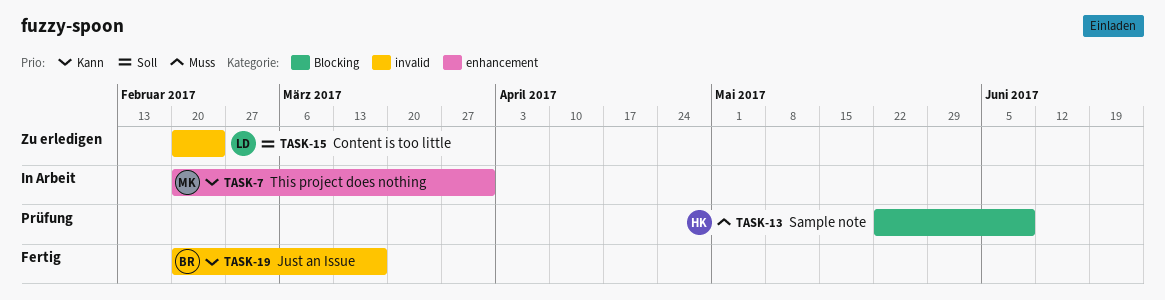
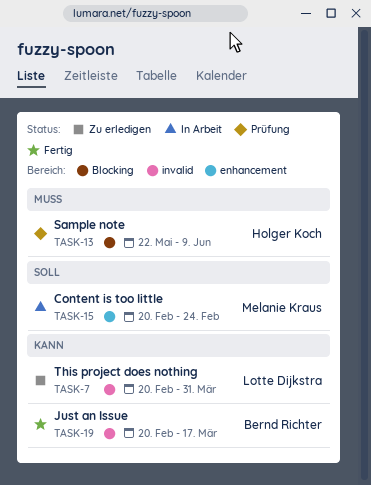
TASK-7, status: In Arbeit -> Zu erledigen
TASK-7, owner: Melanie Kraus -> Lotte Dijkstra
TASK-7, label: enhancement -> invalid
TASK-15, status: Zu erledigen -> In Arbeit
TASK-15, owner: Lotte Dijkstra -> Melanie Kraus
TASK-15, label: invalid -> enhancement

